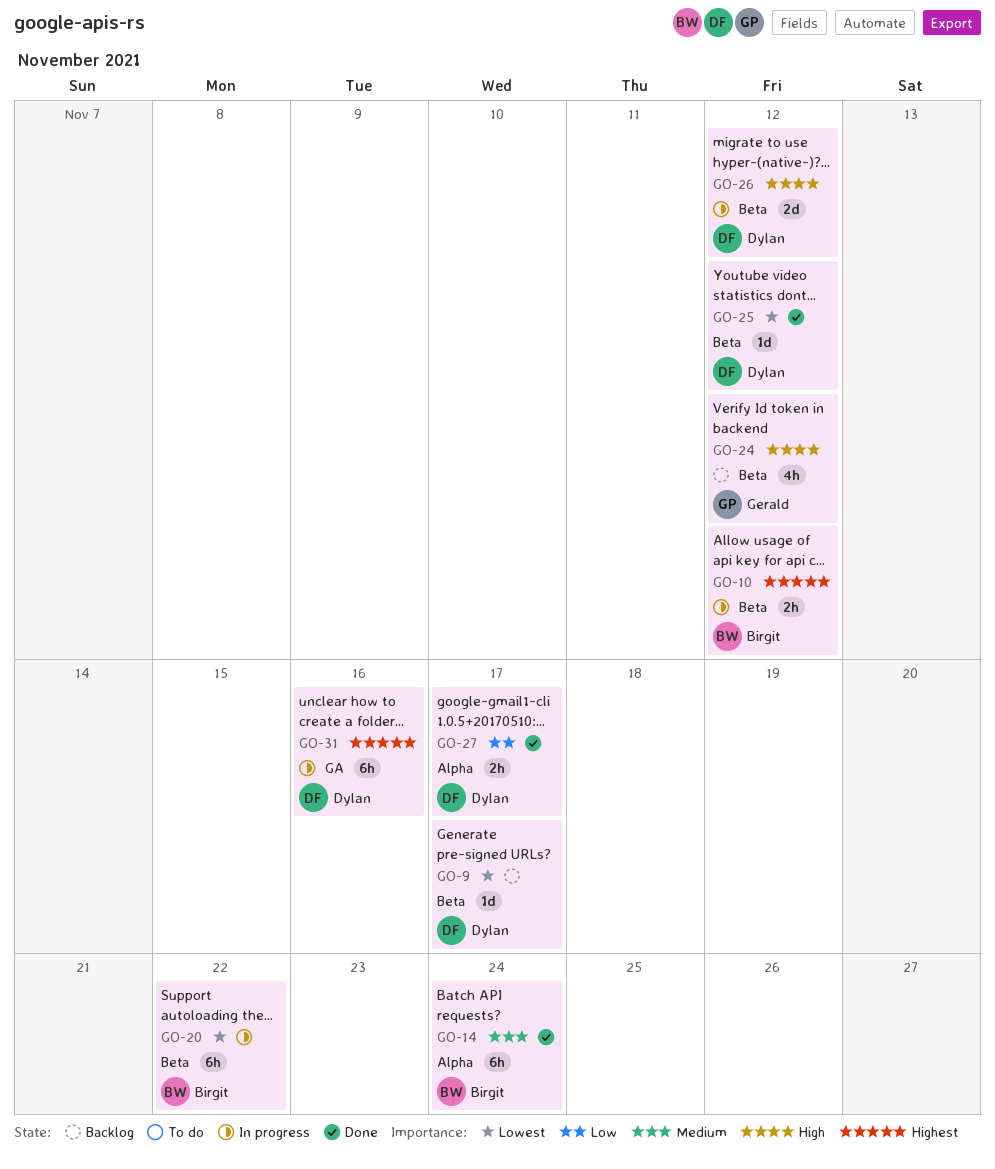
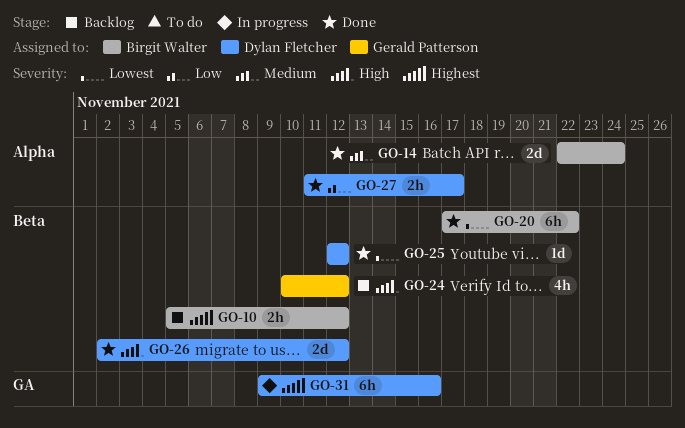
GO-9: present -> none
GO-10, status: In progress -> Backlog
GO-14, estimate: 6h -> 2d
GO-20, status: In progress -> Done
GO-26, status: In progress -> Done

